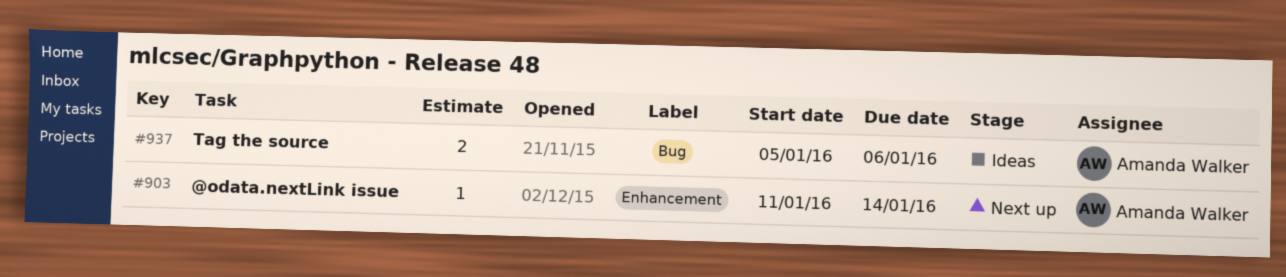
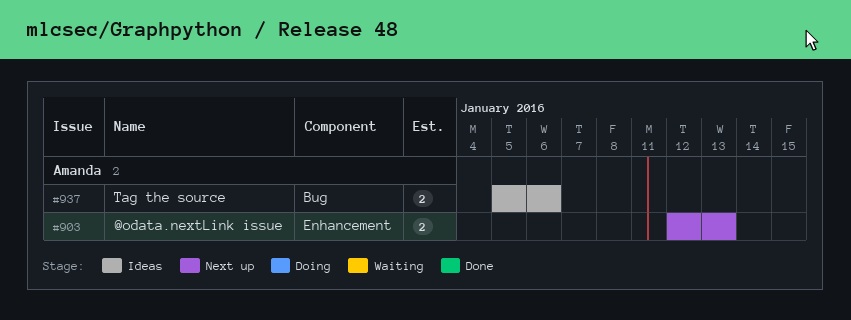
#903, estimate: 1 -> 2
#903, start: Jan 11 -> Jan 12
#903, due: Jan 14 -> Jan 13

